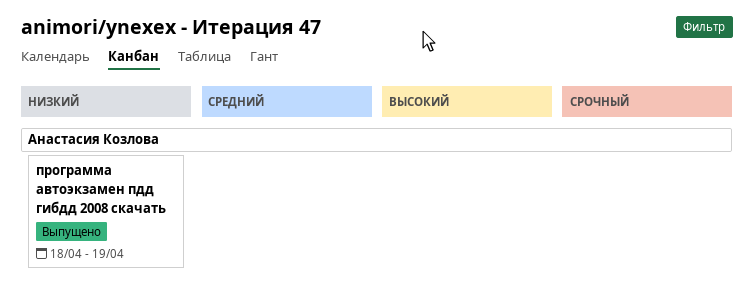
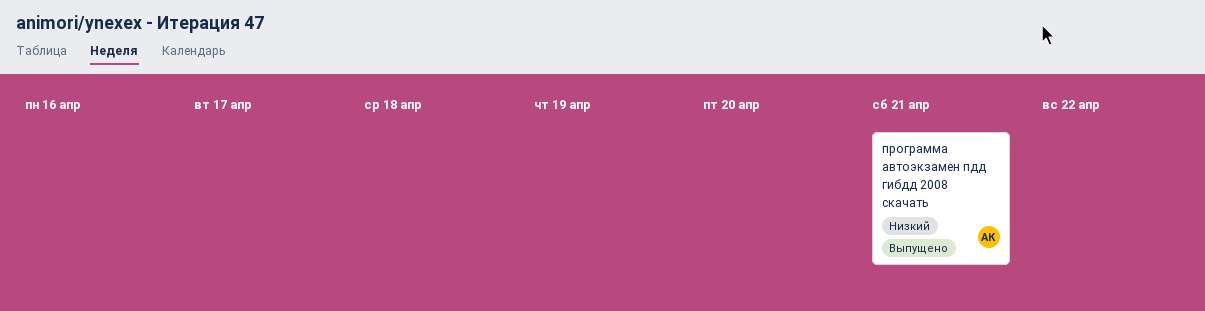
программа автоэкзамен пдд гибдд 2008 скачать, due: Apr 19 -> Apr 21

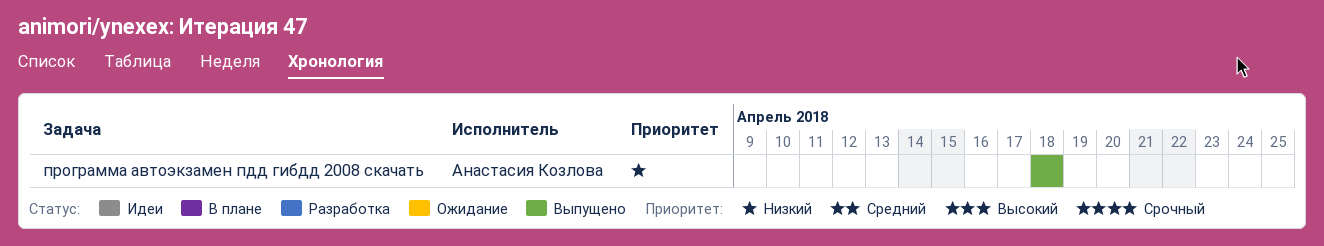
программа автоэкзамен пдд гибдд 2008 скачать, due: Apr 21 -> Apr 18

